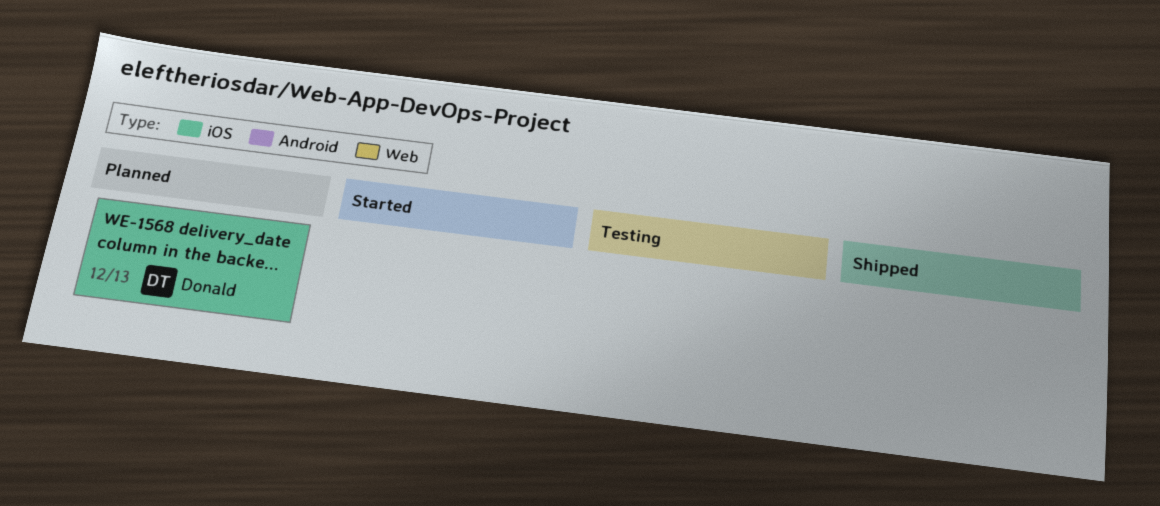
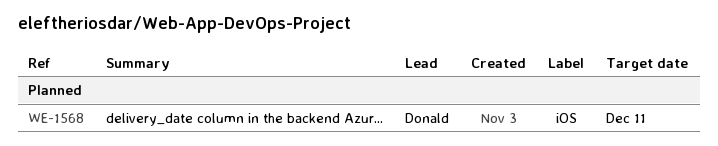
WE-1568, due: Dec 13 -> Dec 11

